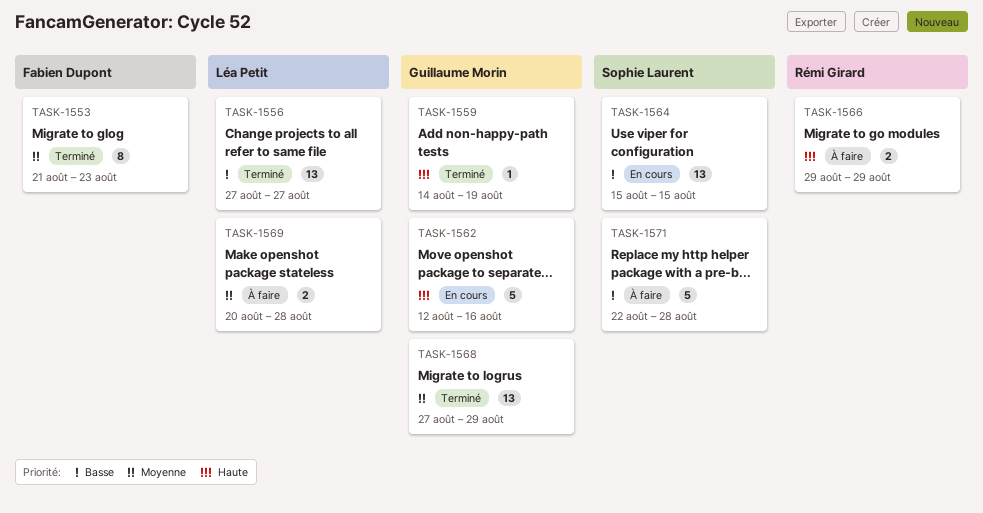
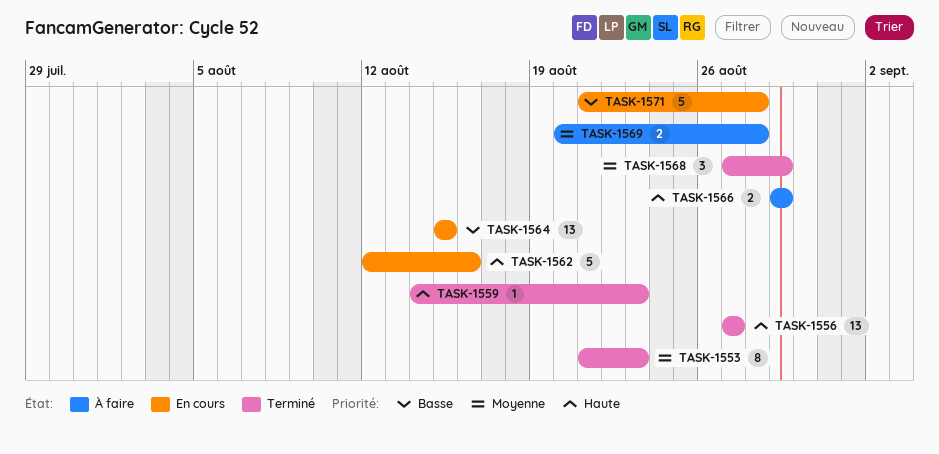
TASK-1556, priority: Basse -> Haute
TASK-1559, due: Aug 19 -> Aug 23
TASK-1568, estimate: 13 -> 3
TASK-1571, status: À faire -> En cours
TASK-1571, start: Aug 22 -> Aug 21

